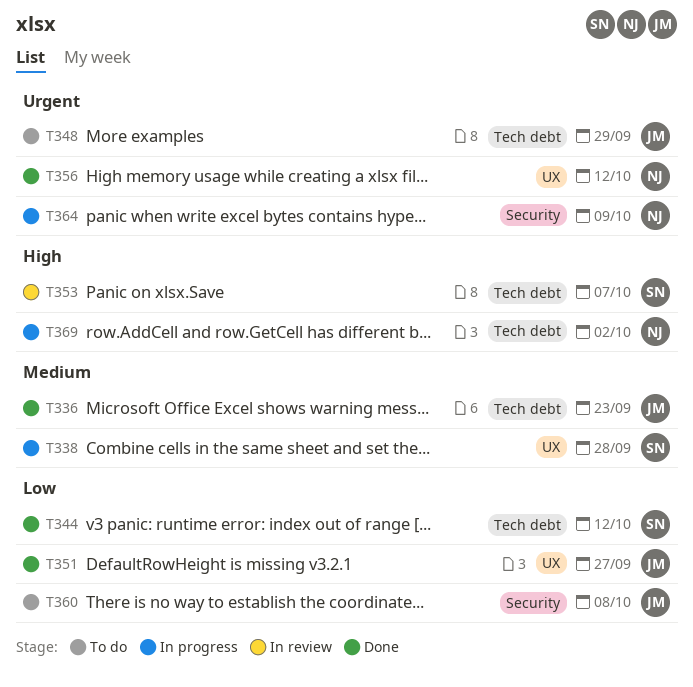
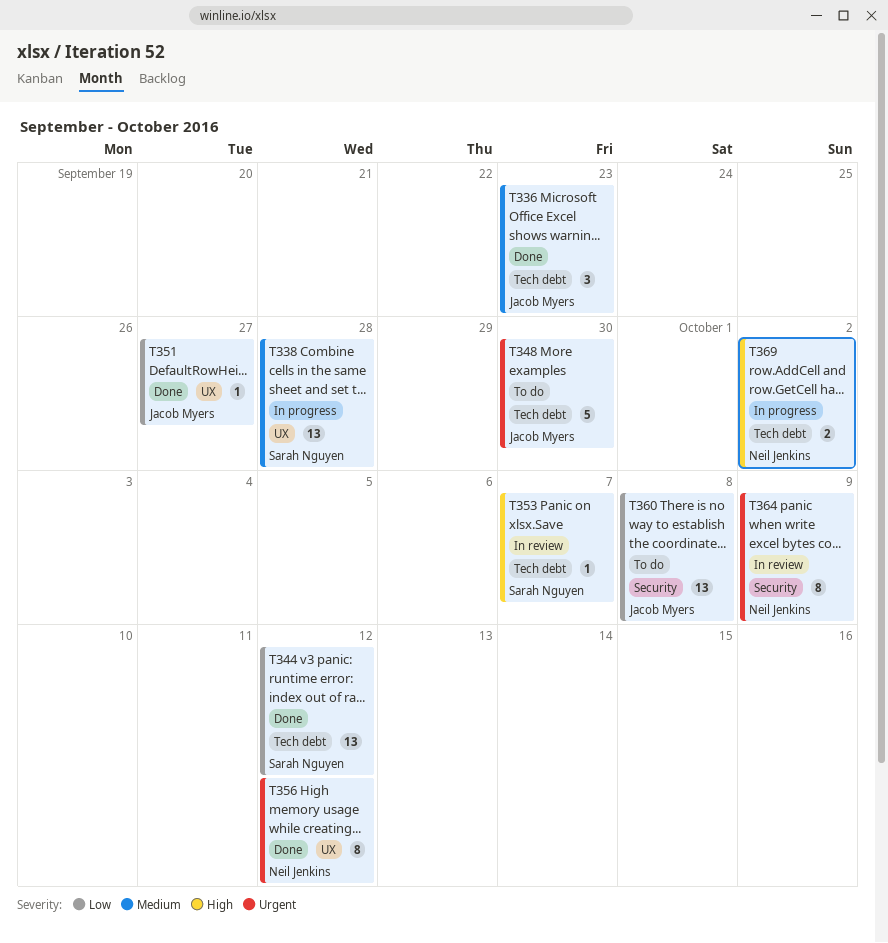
T348, due: Sep 29 -> Sep 30
T364, status: In progress -> In review

